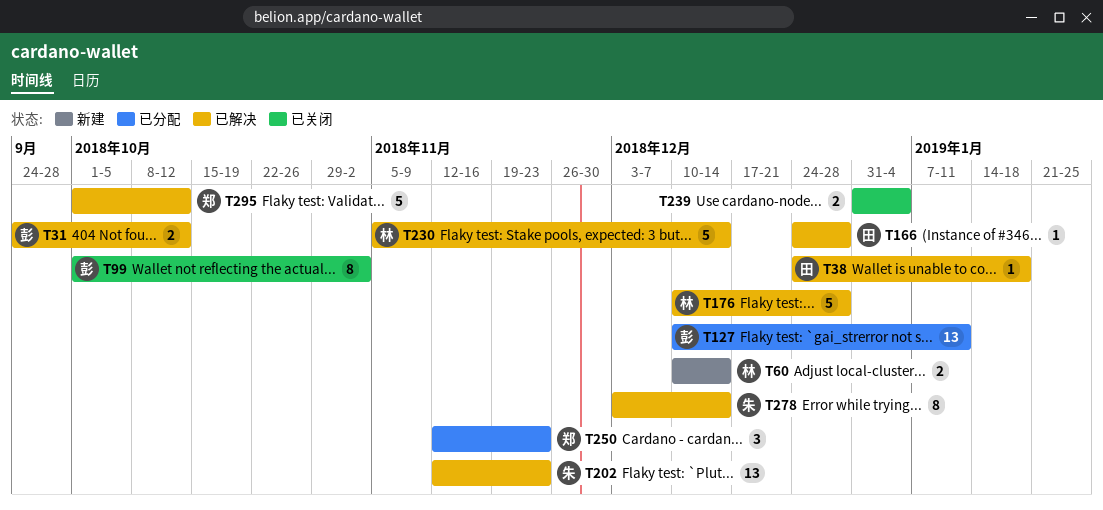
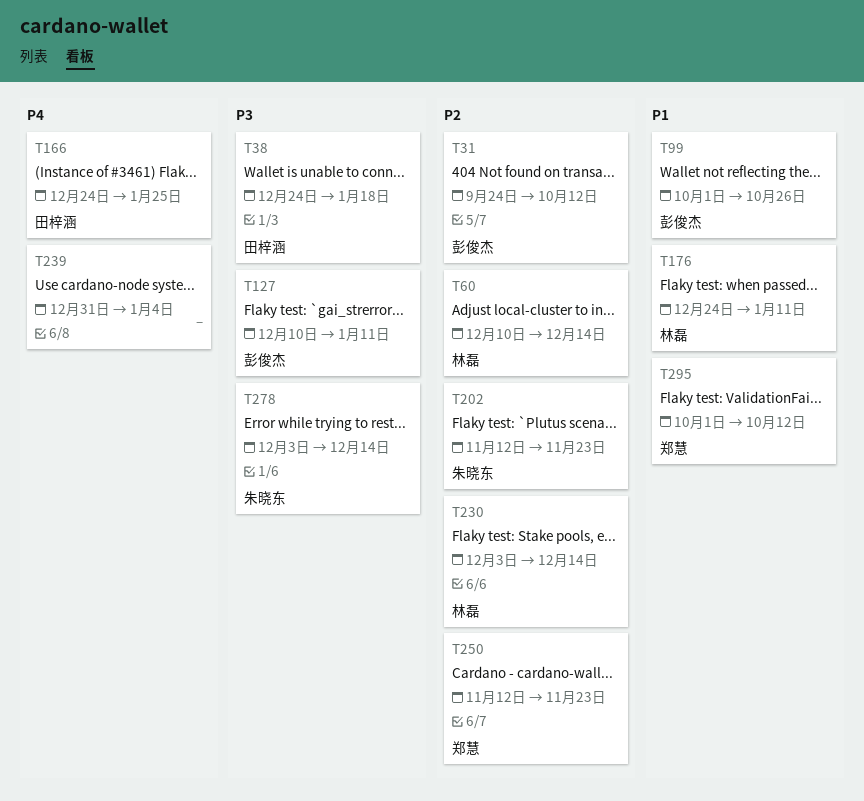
T99, due: Nov 2 -> Oct 26
T166, due: Dec 28 -> Jan 25
T176, start: Dec 10 -> Dec 24
T176, due: Dec 28 -> Jan 11
T230, start: Nov 5 -> Dec 3

